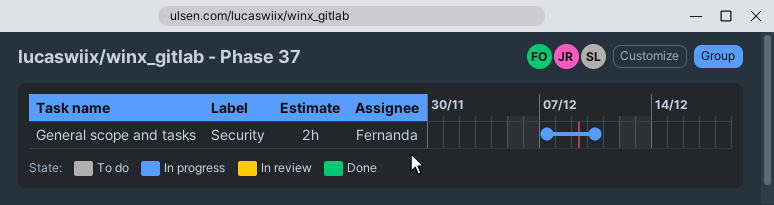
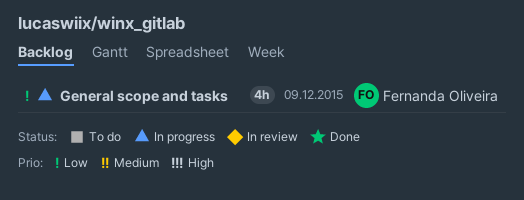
General scope and tasks, estimate: 2h -> 4h
General scope and tasks, due: Dec 10 -> Dec 9

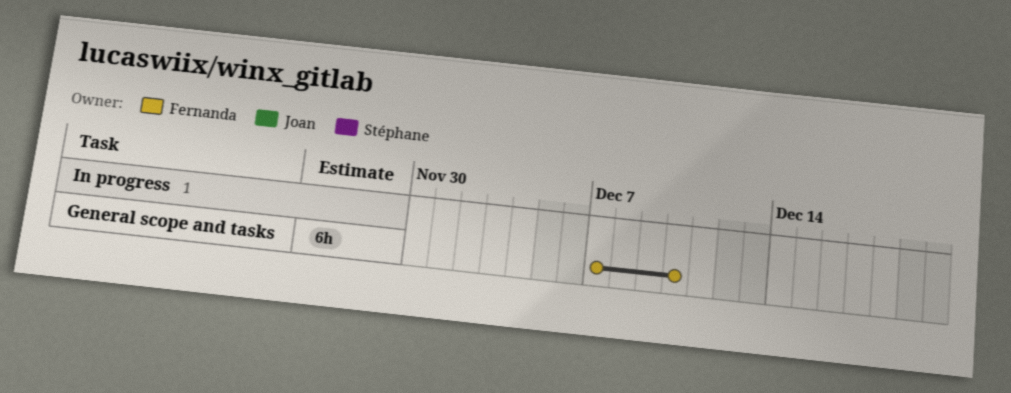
General scope and tasks, estimate: 4h -> 6h
General scope and tasks, due: Dec 9 -> Dec 10

